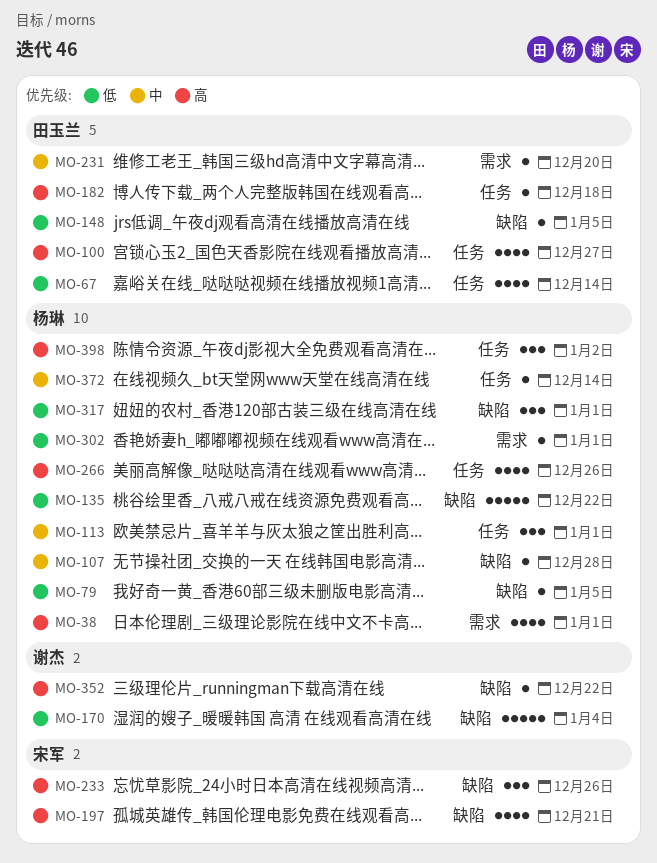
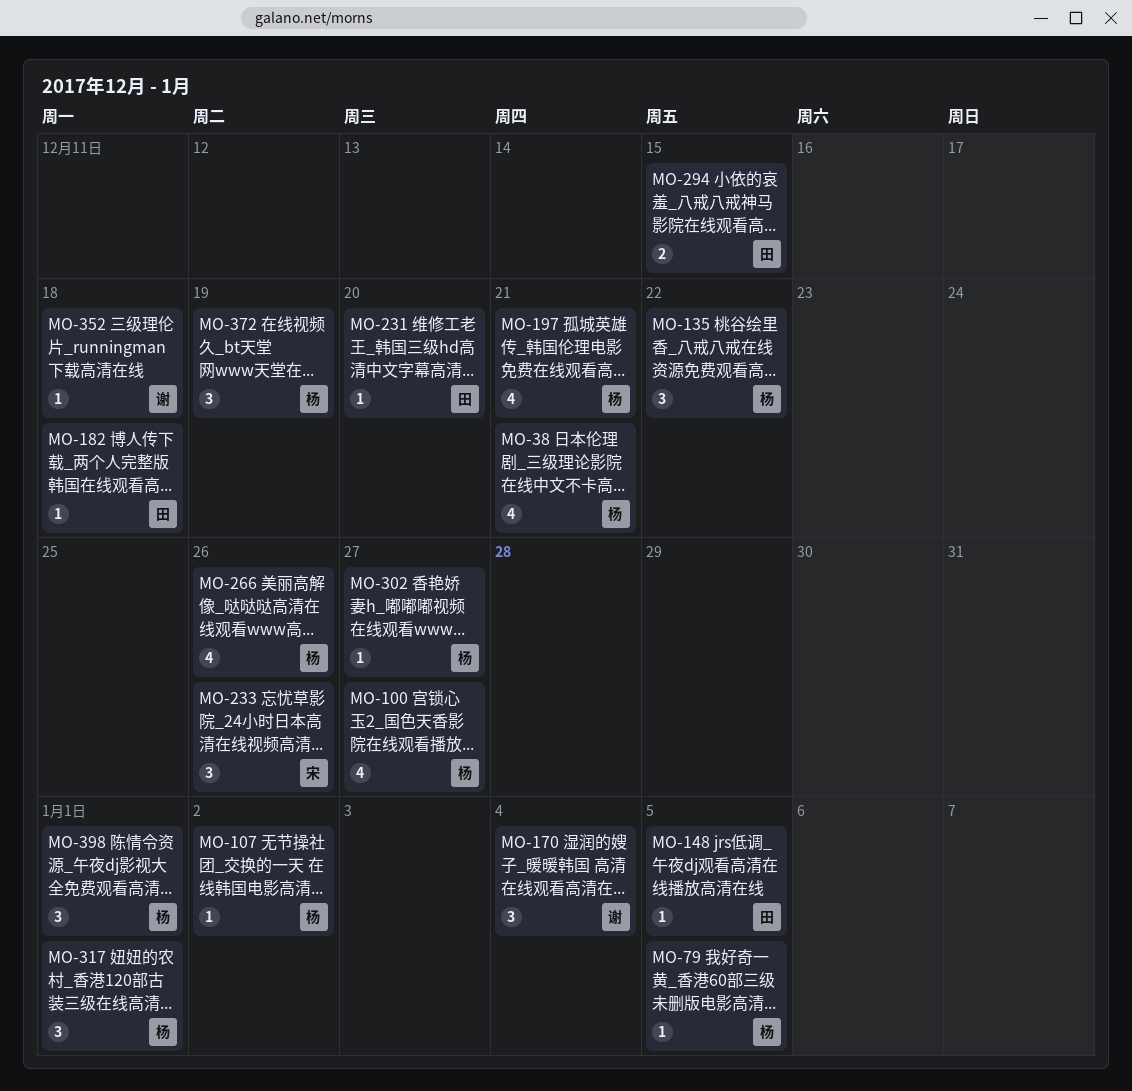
MO-38, due: Jan 1 -> Dec 21
MO-67: present -> none
MO-100, owner: 田玉兰 -> 杨琳
MO-107, due: Dec 28 -> Jan 2
MO-113: present -> none
MO-135, estimate: 5 -> 3
MO-170, estimate: 5 -> 3
MO-197, owner: 宋军 -> 杨琳
MO-294: none -> present
MO-302, due: Jan 1 -> Dec 27
MO-352, due: Dec 22 -> Dec 18
MO-372, estimate: 1 -> 3
MO-372, due: Dec 14 -> Dec 19
MO-398, due: Jan 2 -> Jan 1

